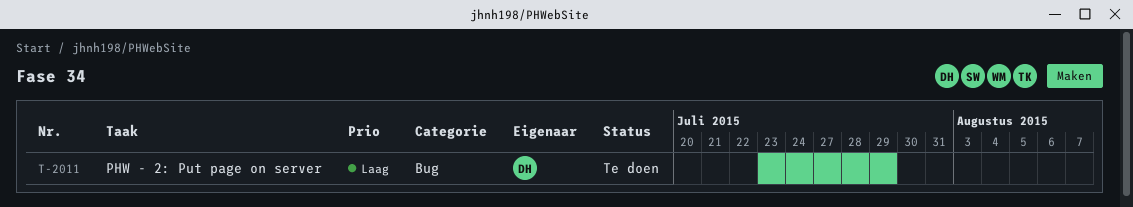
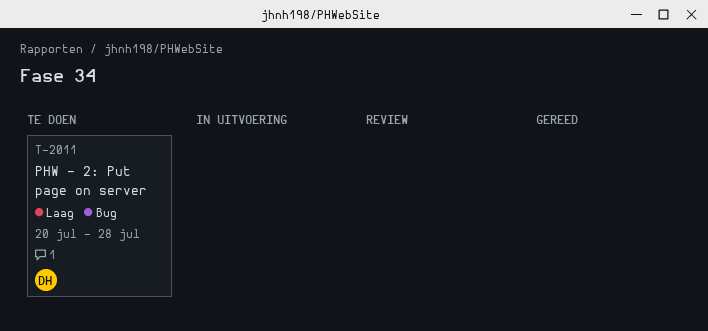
T-2011, start: Jul 23 -> Jul 20
T-2011, due: Jul 29 -> Jul 28

